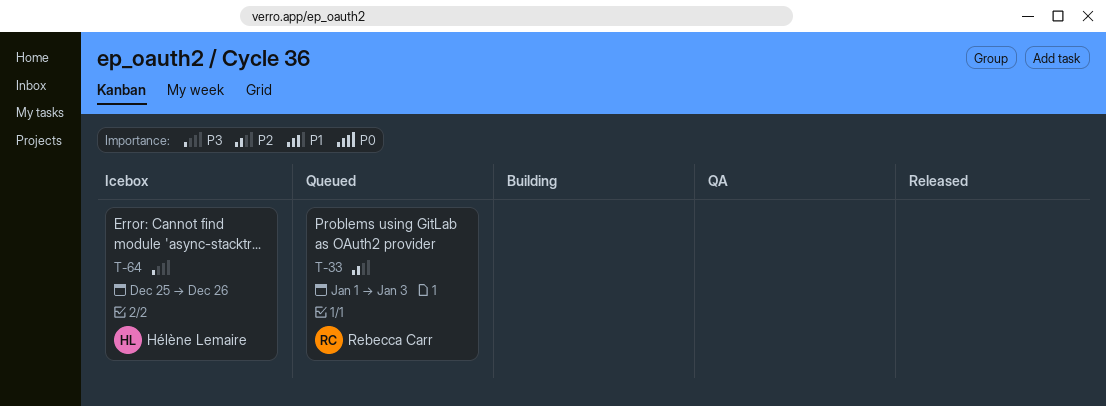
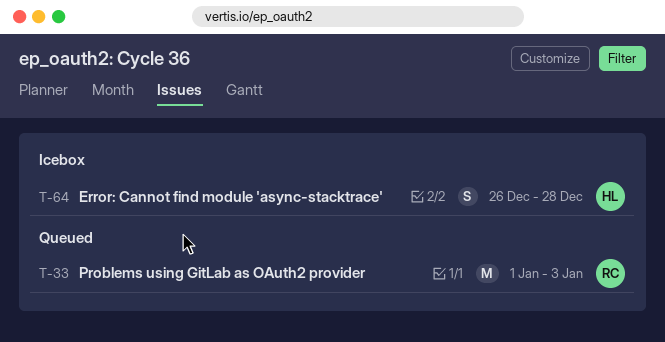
T-64, start: Dec 25 -> Dec 26
T-64, due: Dec 26 -> Dec 28

